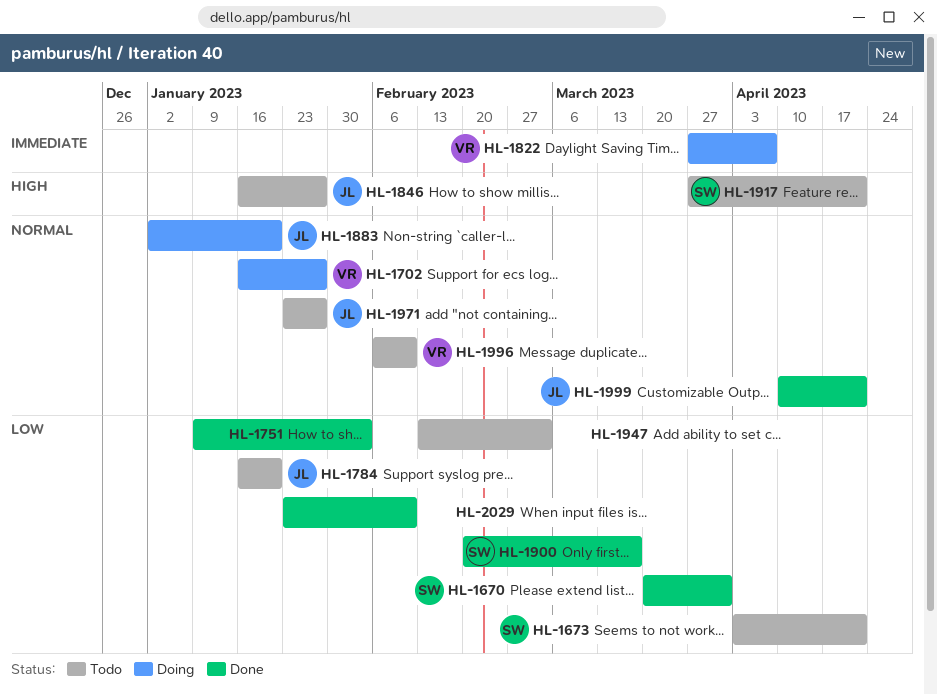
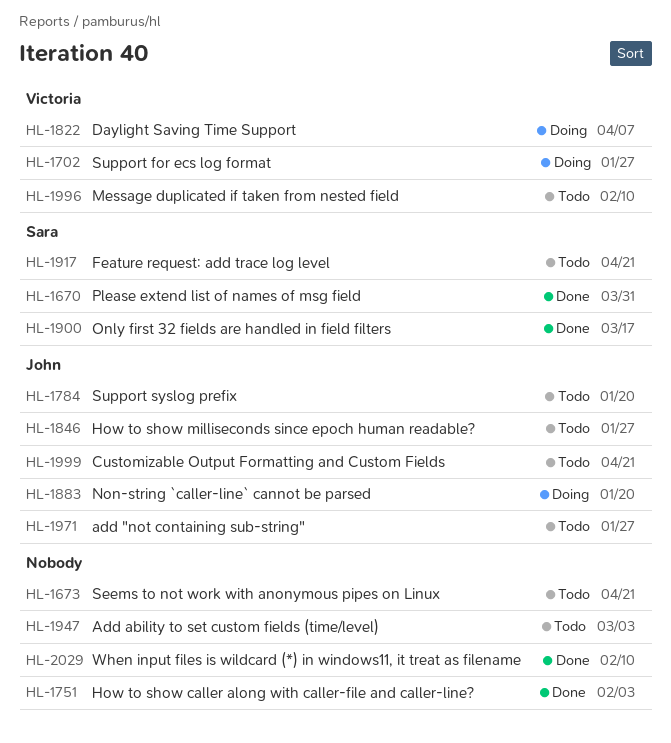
HL-1673, owner: Sara -> none
HL-1999, status: Done -> Todo

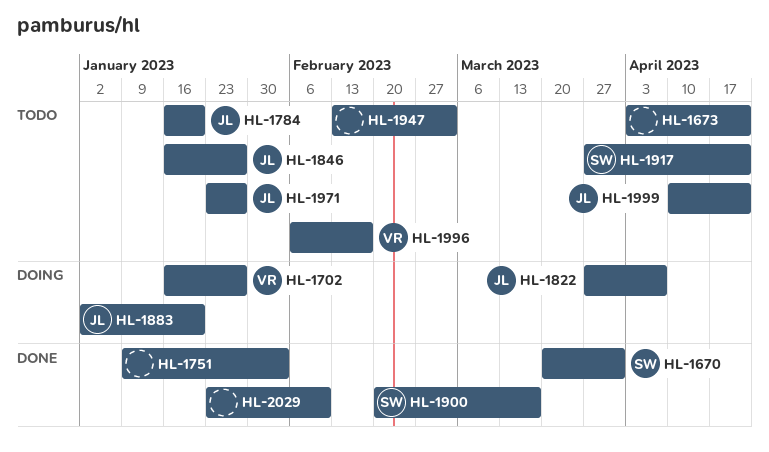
HL-1822, owner: Victoria -> John
HL-1996, due: Feb 10 -> Feb 17

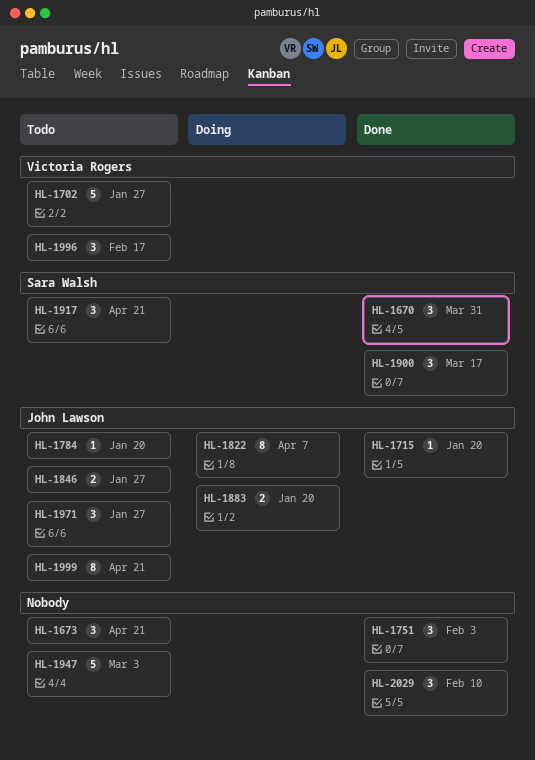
HL-1702, status: Doing -> Todo
HL-1715: none -> present

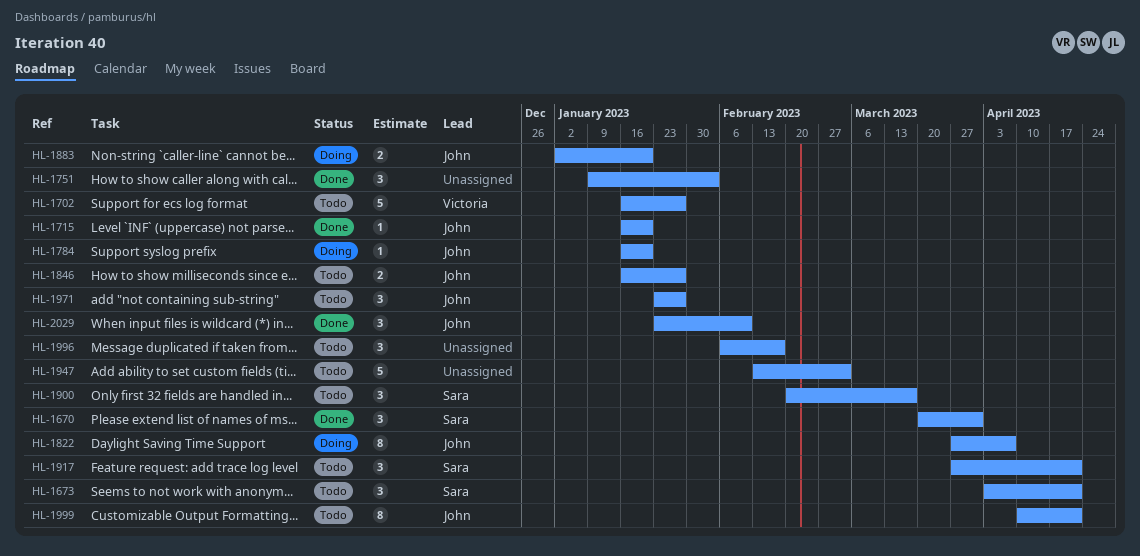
HL-1673, owner: none -> Sara Walsh
HL-1784, status: Todo -> Doing
HL-1900, status: Done -> Todo
HL-1996, owner: Victoria Rogers -> none
HL-2029, owner: none -> John Lawson

